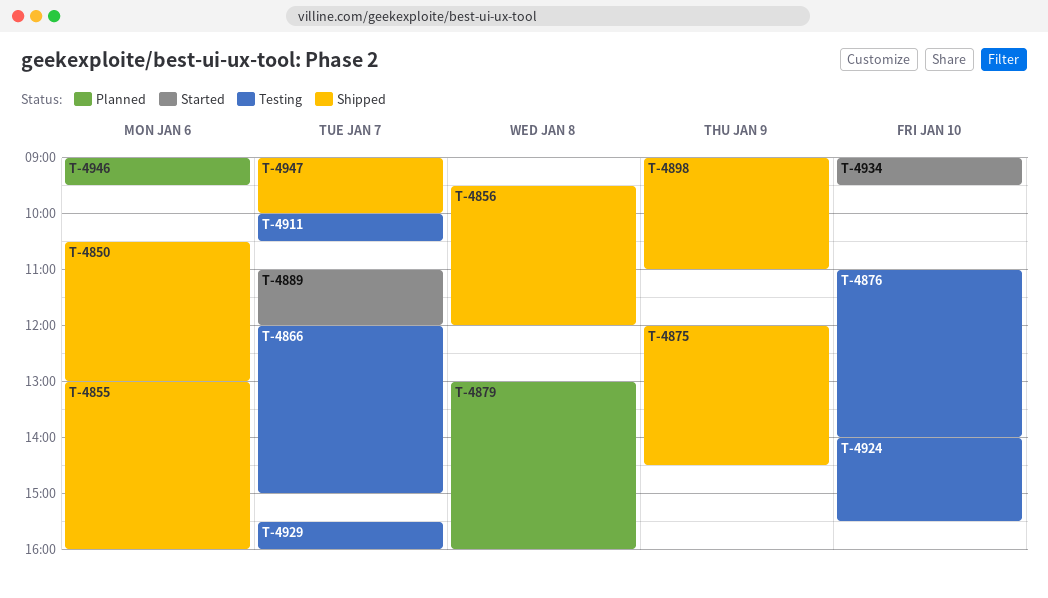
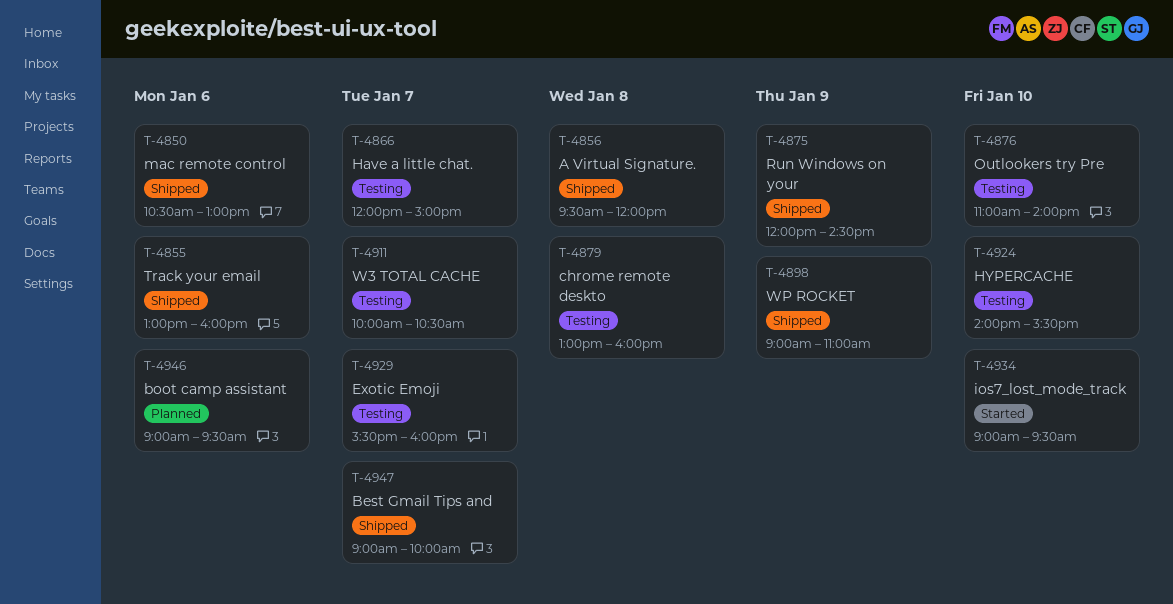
T-4879, status: Planned -> Testing
T-4889: present -> none

